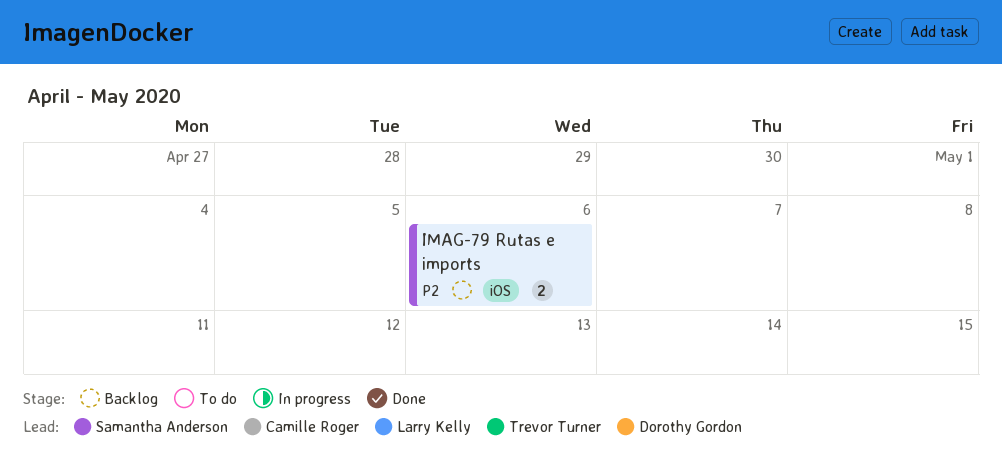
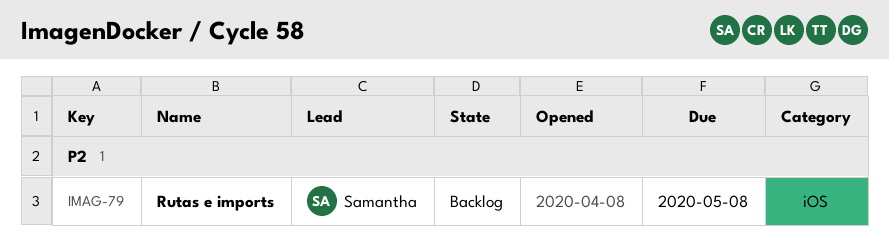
IMAG-79, due: May 6 -> May 8

